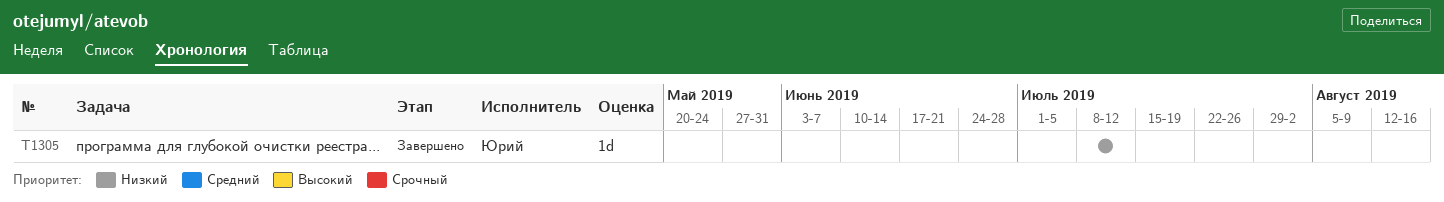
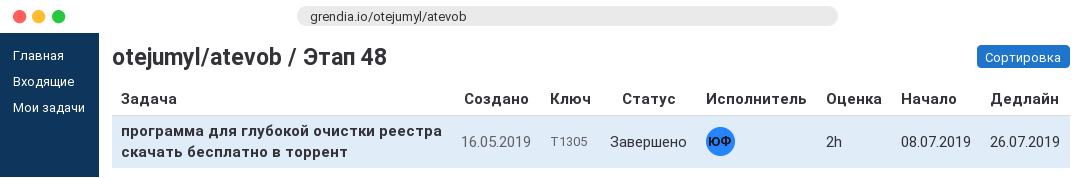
T1305, estimate: 1d -> 2h
T1305, due: Jul 12 -> Jul 26

